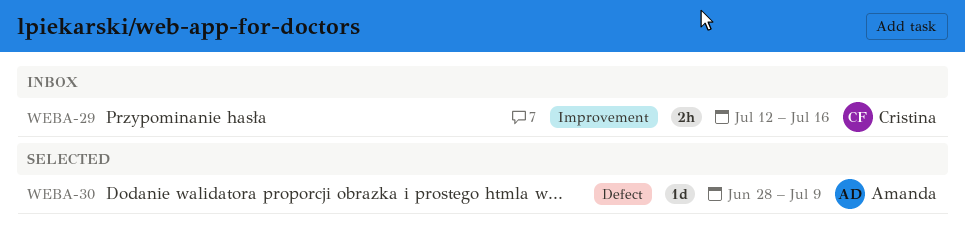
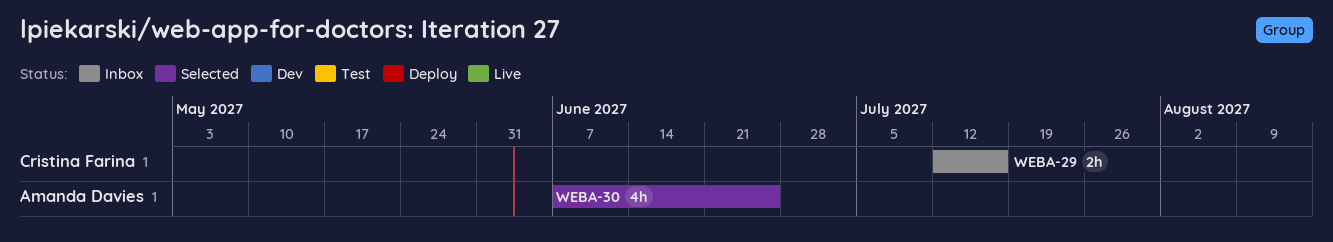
WEBA-30, estimate: 1d -> 4h
WEBA-30, start: Jun 28 -> Jun 7
WEBA-30, due: Jul 9 -> Jun 25

